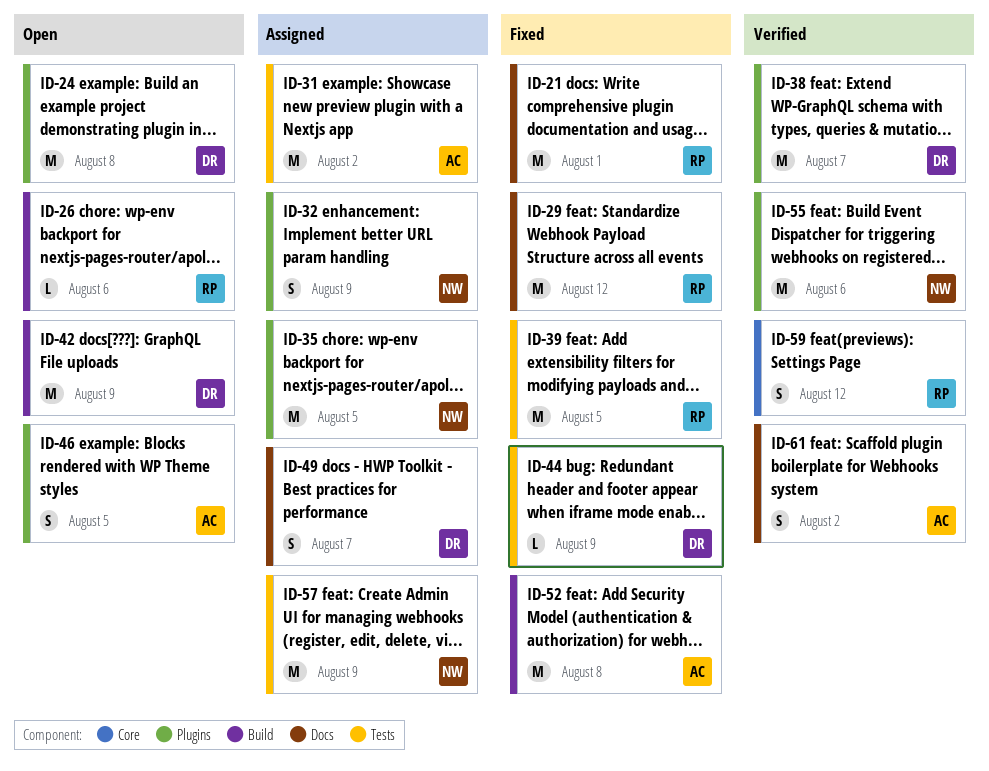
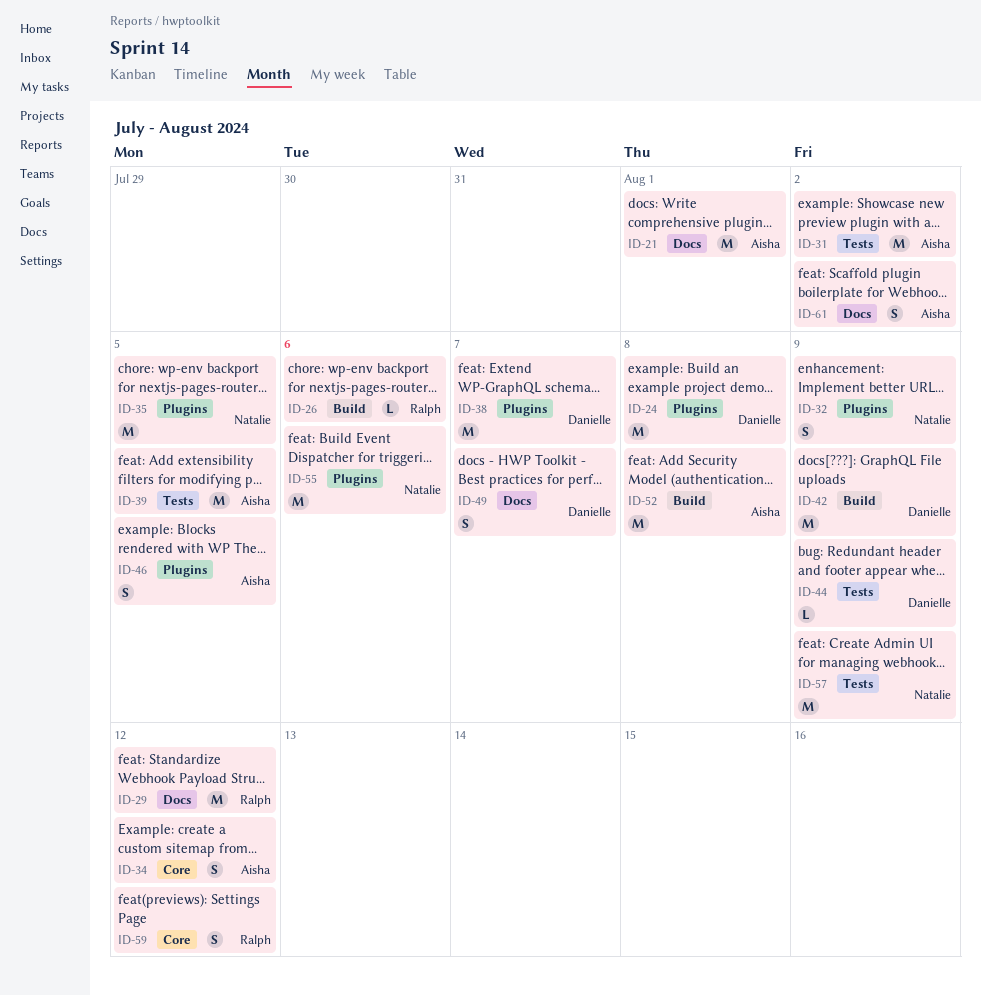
ID-21, owner: Ralph -> Aisha
ID-34: none -> present
ID-39, owner: Ralph -> Aisha

